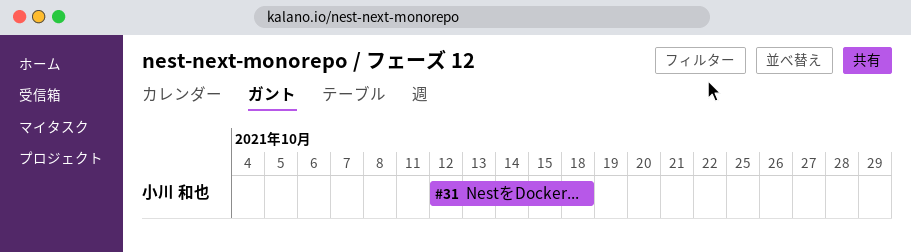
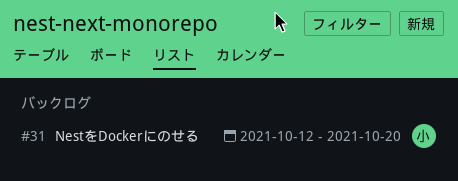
#31, due: Oct 18 -> Oct 20

